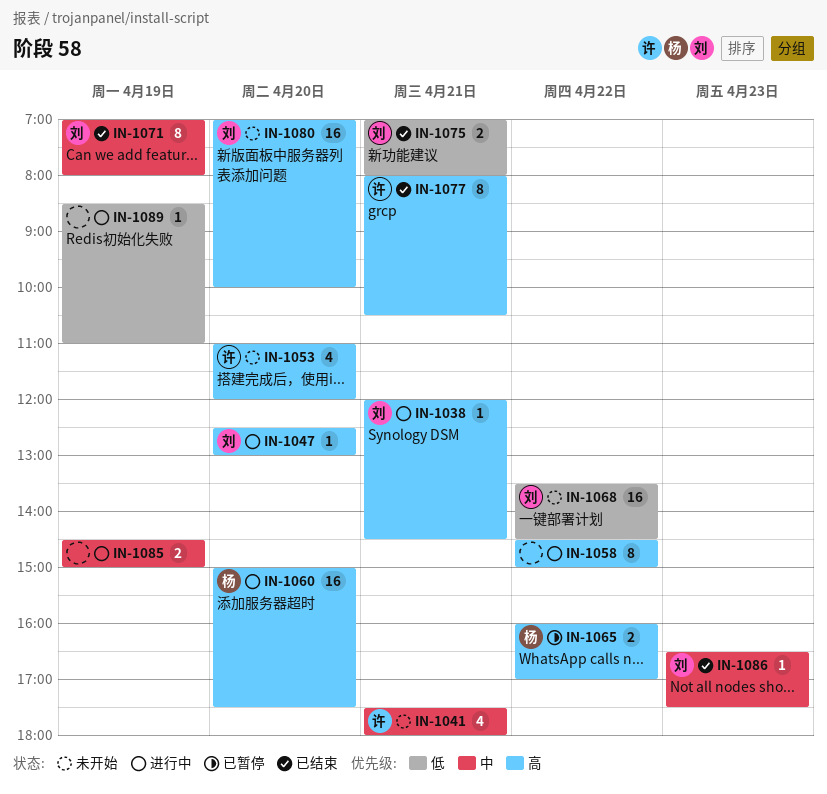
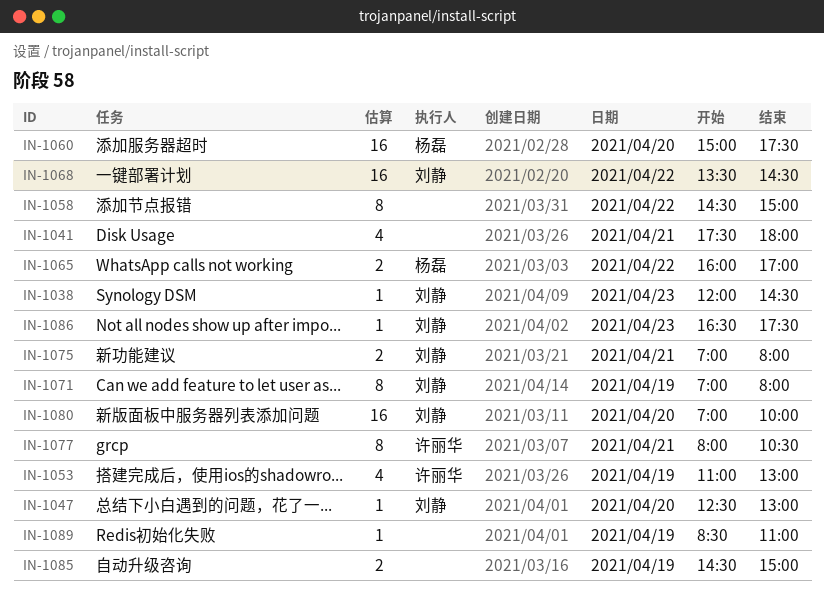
IN-1038, day: Apr 21 -> Apr 23
IN-1041, owner: 许丽华 -> none
IN-1053, day: Apr 20 -> Apr 19
IN-1053, ends: 12:00 -> 13:00

